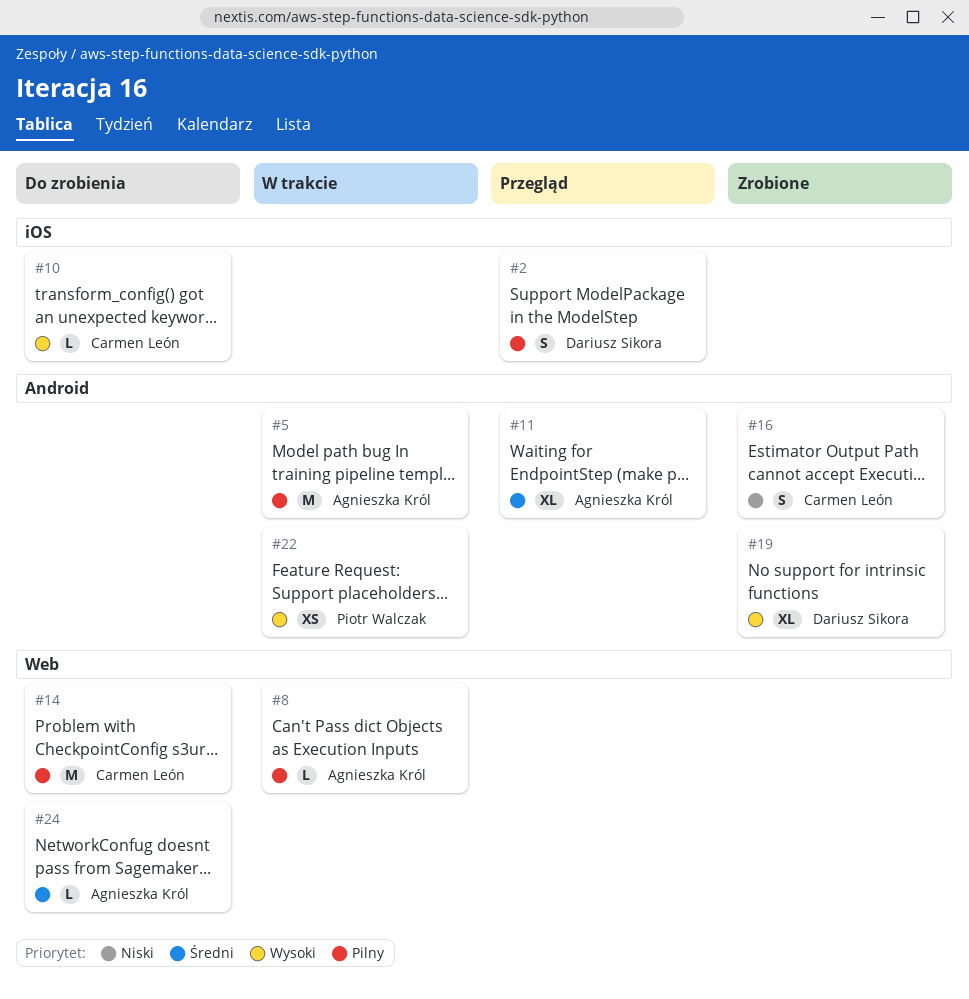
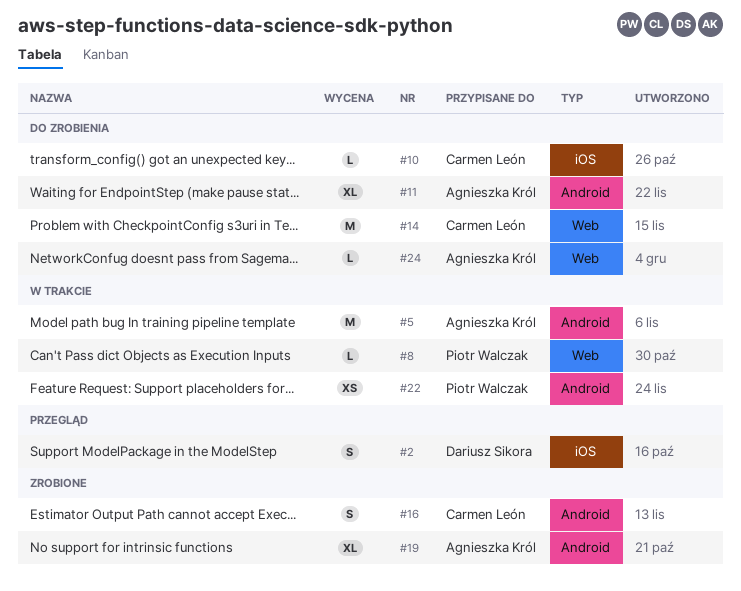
#8, owner: Agnieszka Król -> Piotr Walczak
#11, status: Przegląd -> Do zrobienia
#19, owner: Dariusz Sikora -> Agnieszka Król

